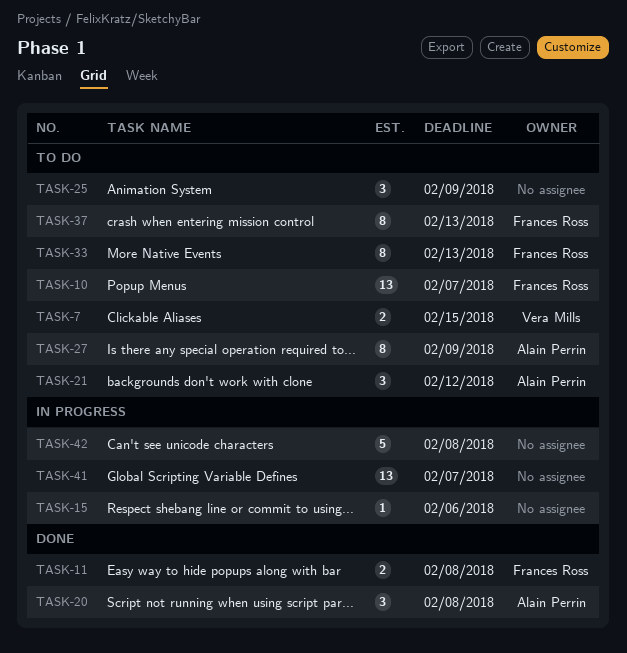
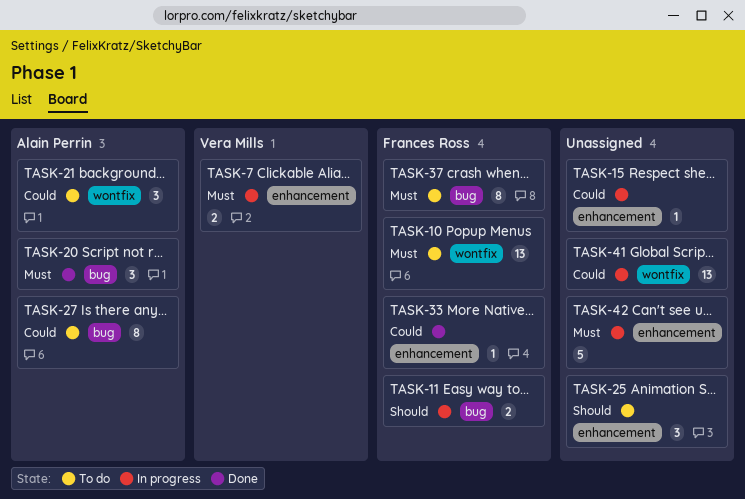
TASK-7, status: To do -> In progress
TASK-11, status: Done -> In progress
TASK-33, status: To do -> Done
TASK-33, estimate: 8 -> 1

